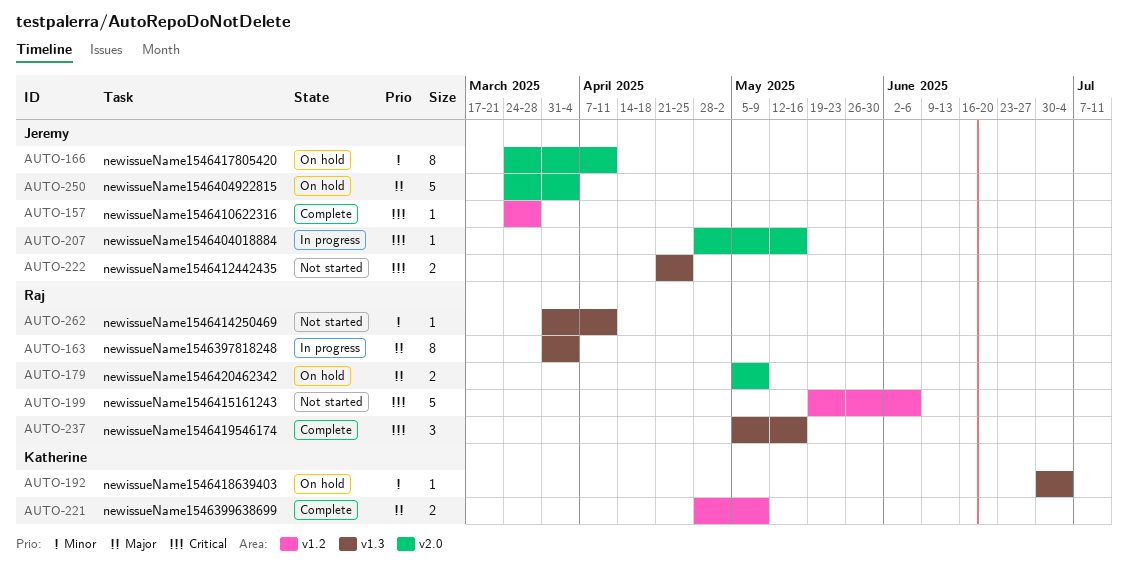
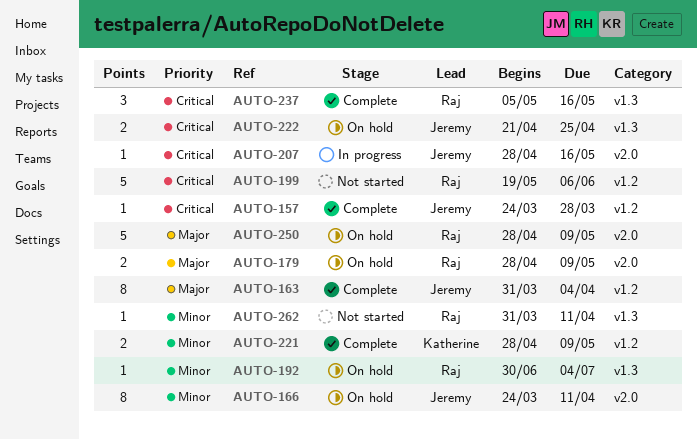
AUTO-163, status: In progress -> Complete
AUTO-163, owner: Raj -> Jeremy
AUTO-163, label: v1.3 -> v1.2
AUTO-179, start: May 5 -> Apr 28
AUTO-192, owner: Katherine -> Raj
AUTO-221, priority: Major -> Minor
AUTO-222, status: Not started -> On hold
AUTO-250, owner: Jeremy -> Raj
AUTO-250, start: Mar 24 -> Apr 28
AUTO-250, due: Apr 4 -> May 9

